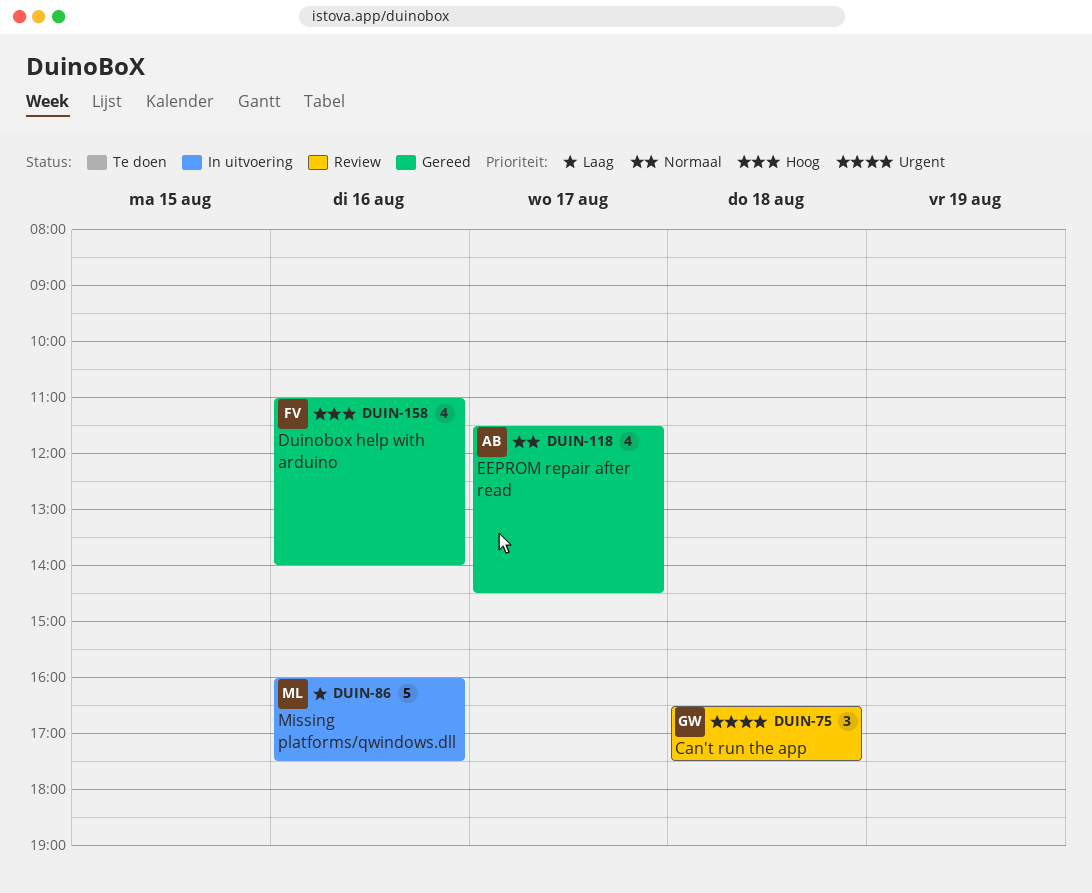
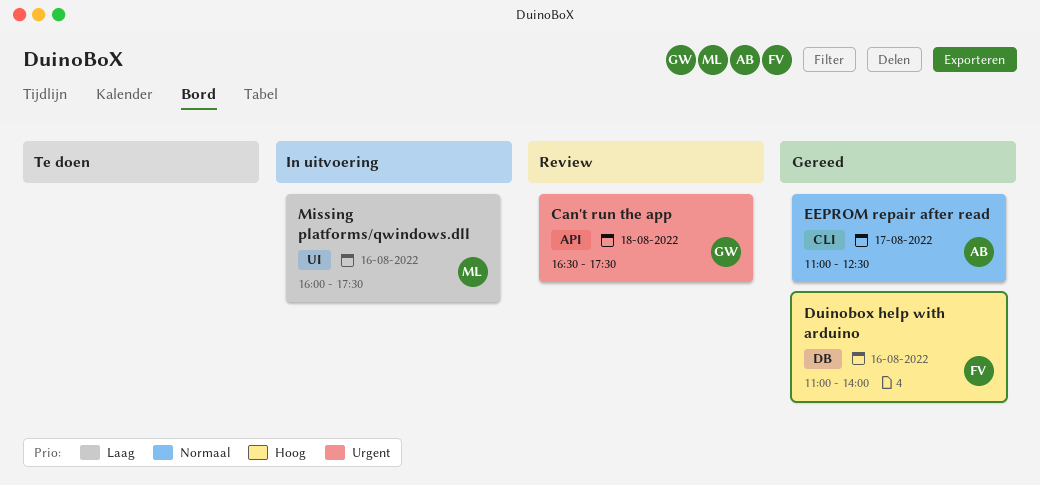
EEPROM repair after read, begins: 11:30 -> 11:00
EEPROM repair after read, ends: 14:30 -> 12:30

